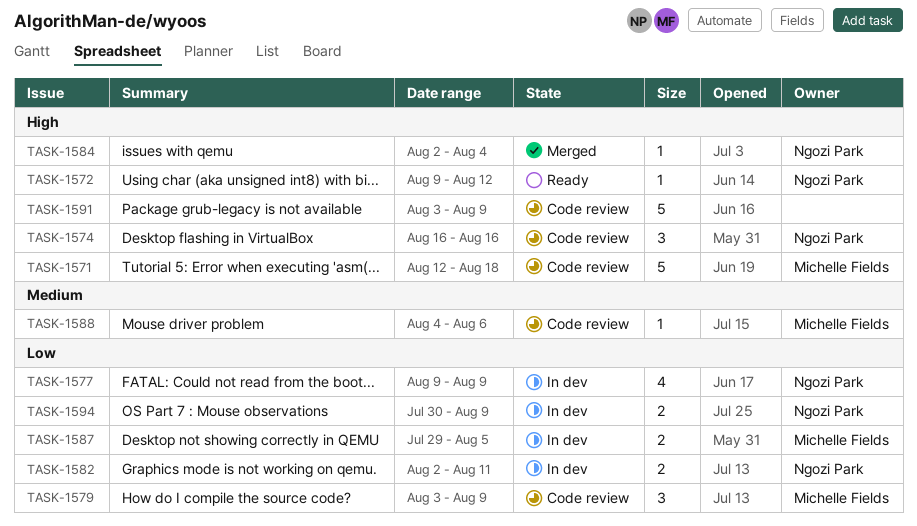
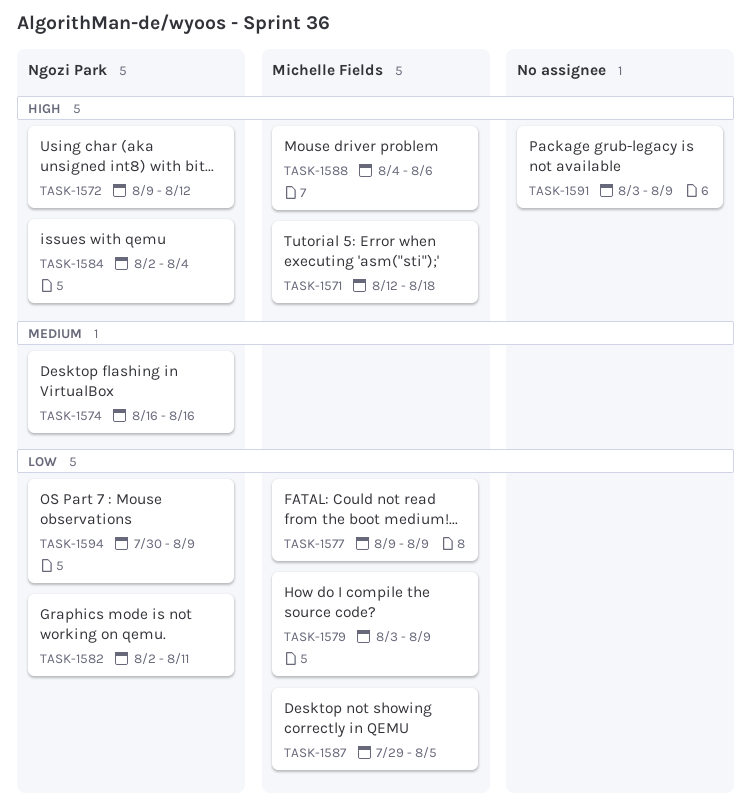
TASK-1574, priority: High -> Medium
TASK-1577, owner: Ngozi Park -> Michelle Fields
TASK-1588, priority: Medium -> High

